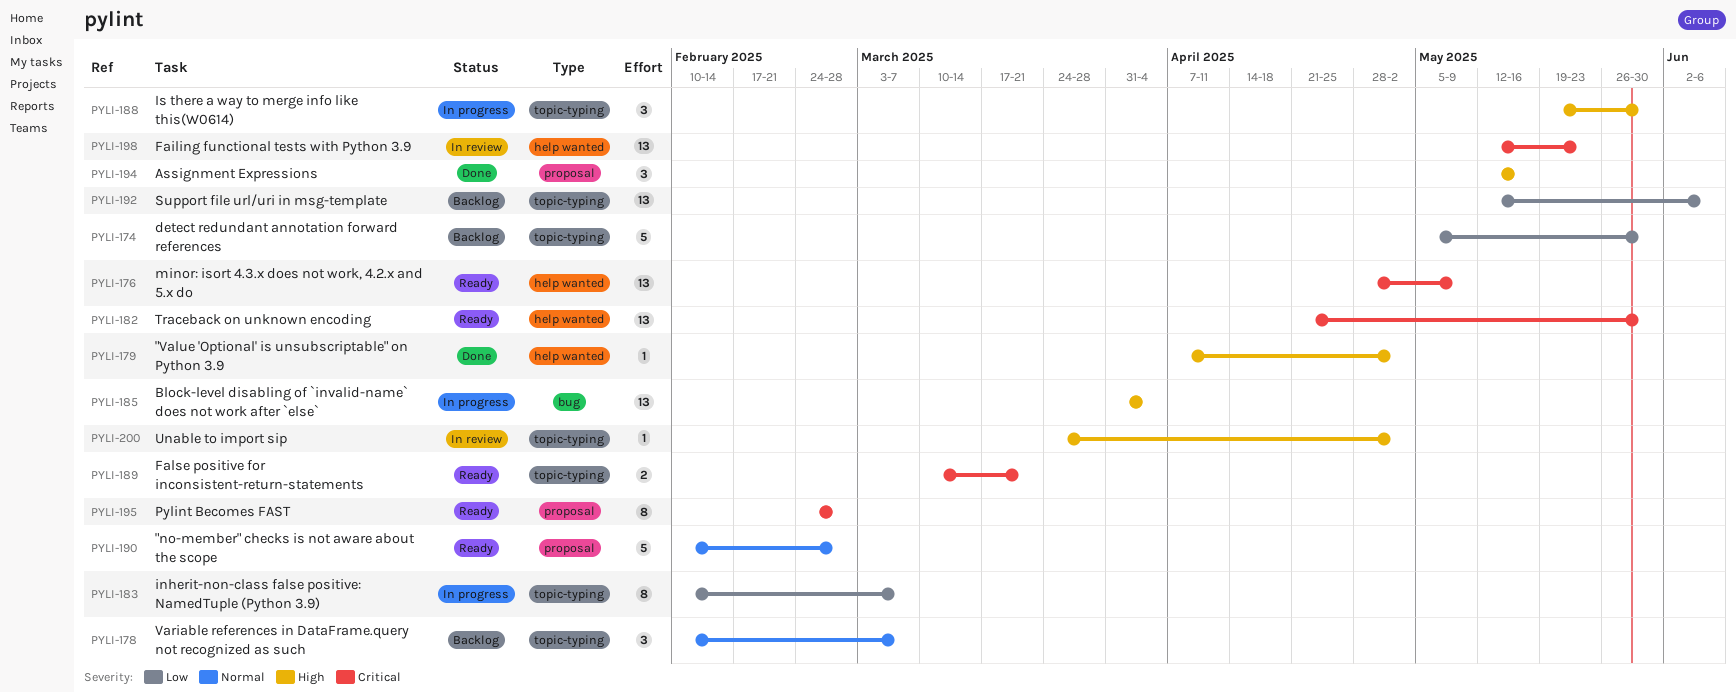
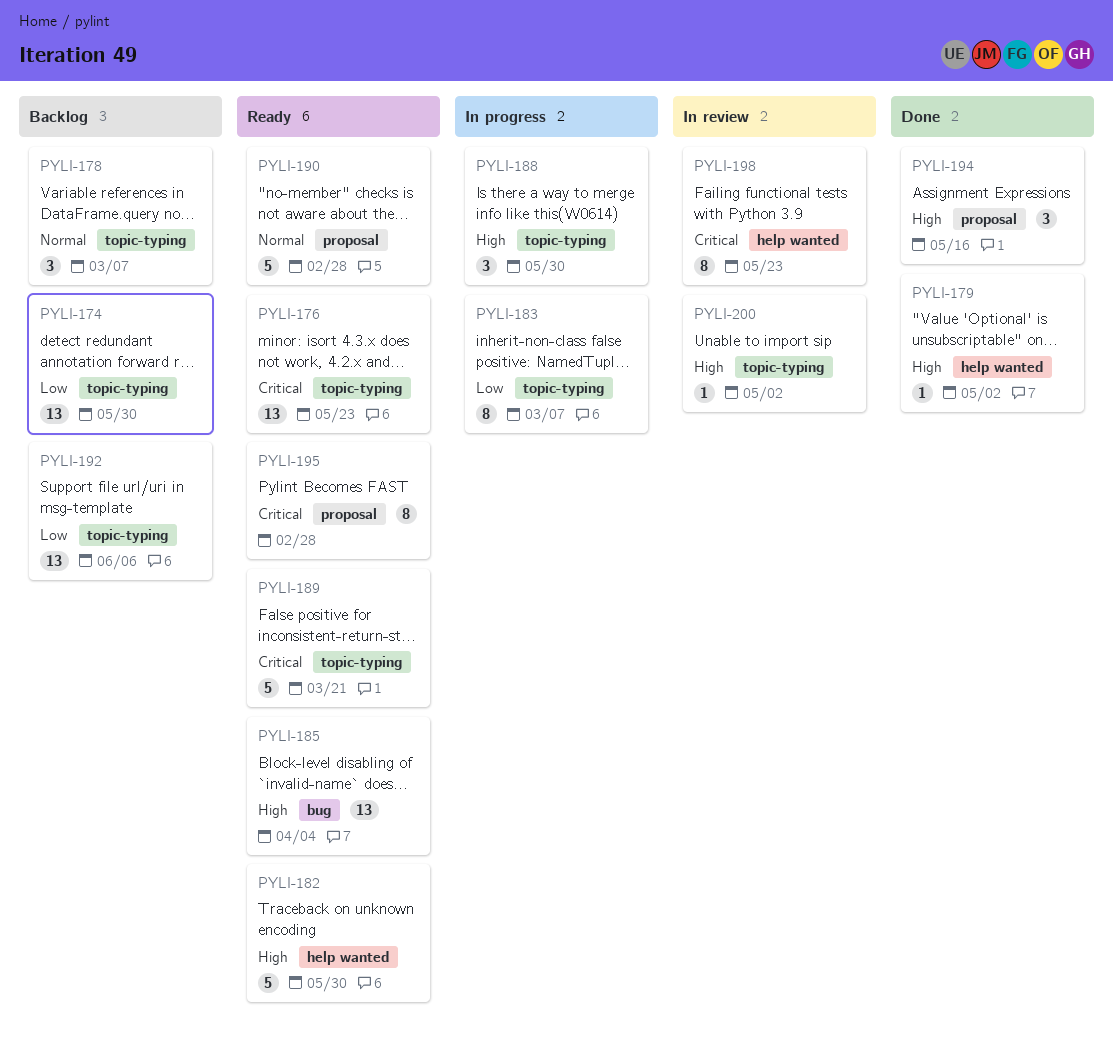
PYLI-174, estimate: 5 -> 13
PYLI-176, label: help wanted -> topic-typing
PYLI-176, due: May 9 -> May 23
PYLI-182, priority: Critical -> High
PYLI-182, estimate: 13 -> 5
PYLI-185, status: In progress -> Ready
PYLI-189, estimate: 2 -> 5
PYLI-198, estimate: 13 -> 8

